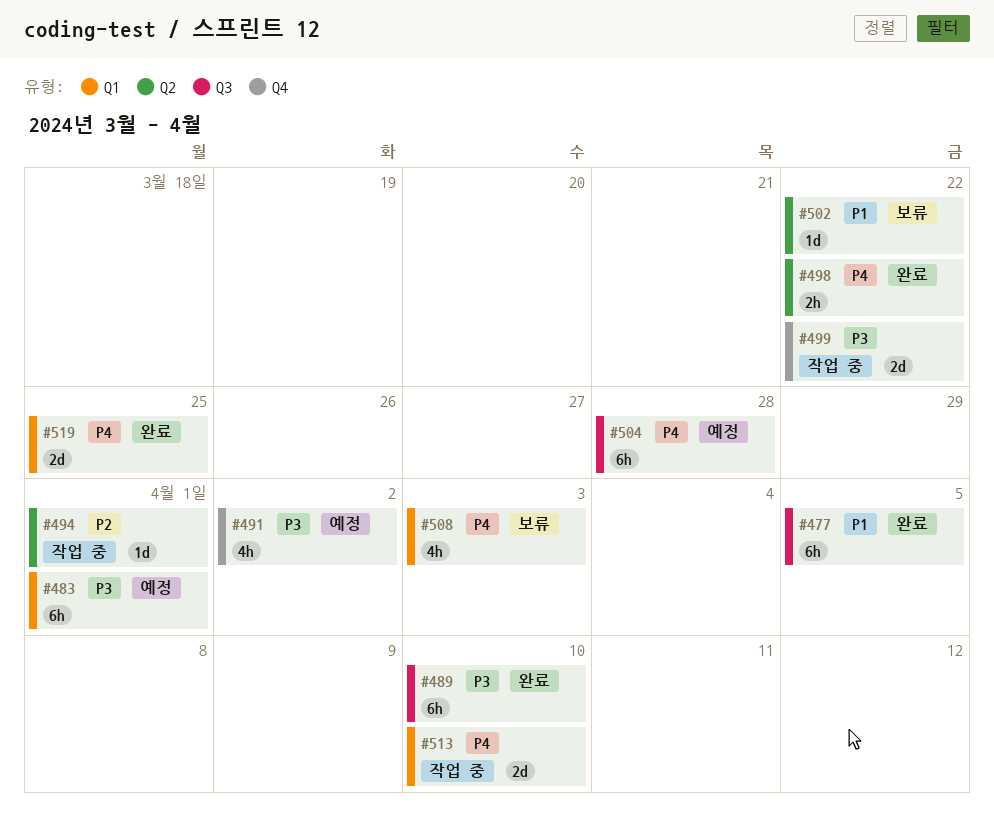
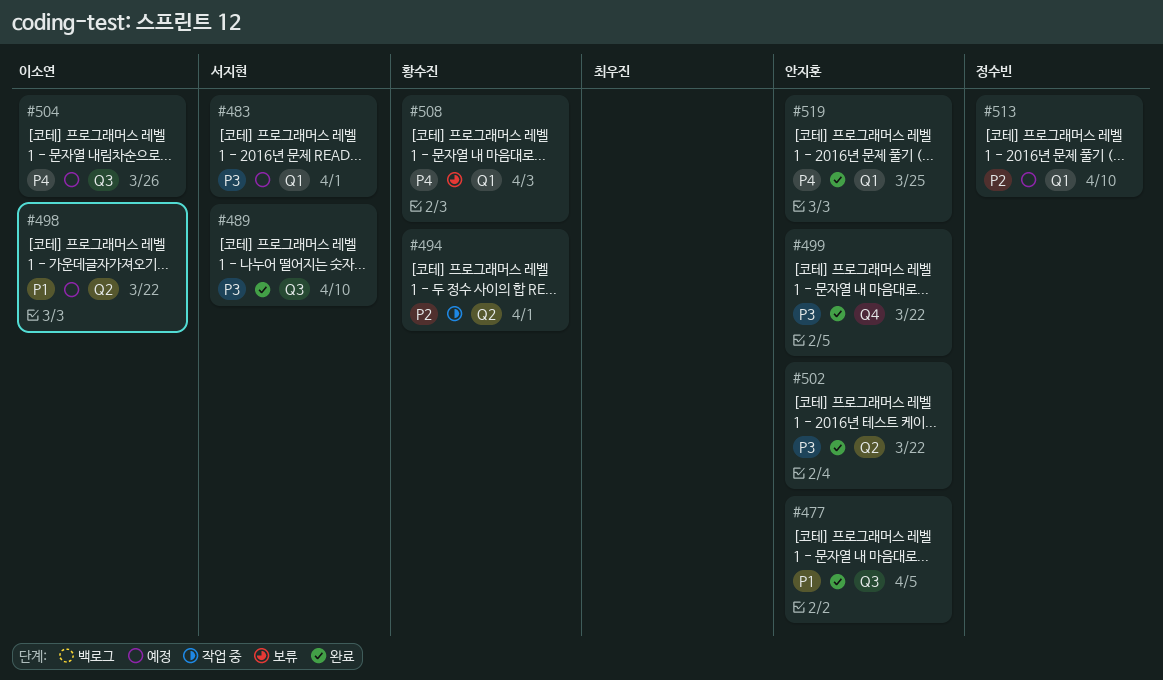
#491: present -> none
#498, status: 완료 -> 예정
#498, priority: P4 -> P1
#499, status: 작업 중 -> 완료
#502, status: 보류 -> 완료
#502, priority: P1 -> P3
#504, due: Mar 28 -> Mar 26
#513, status: 작업 중 -> 예정
#513, priority: P4 -> P2

